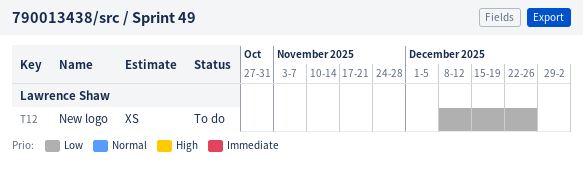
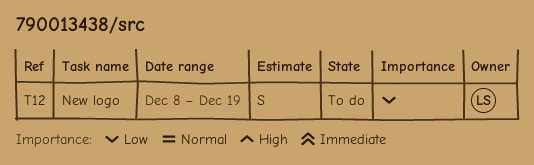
T12, estimate: XS -> S
T12, due: Dec 26 -> Dec 19

